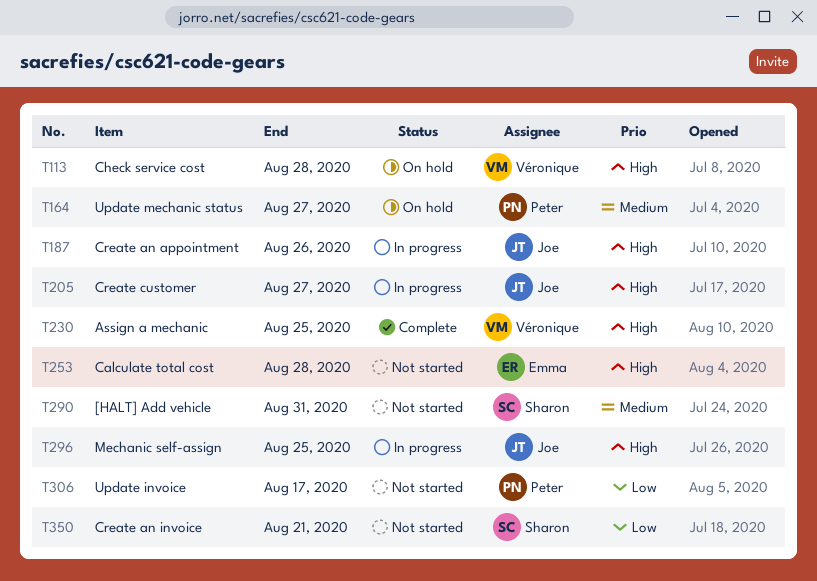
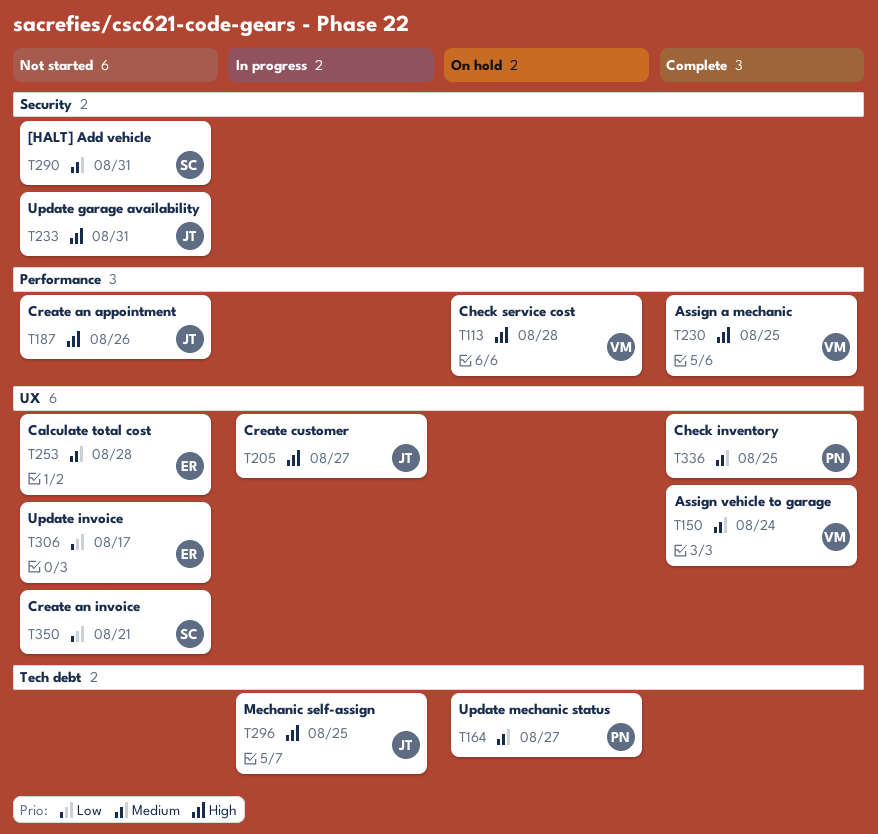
T150: none -> present
T187, status: In progress -> Not started
T233: none -> present
T253, priority: High -> Medium
T306, owner: Peter -> Emma
T336: none -> present

